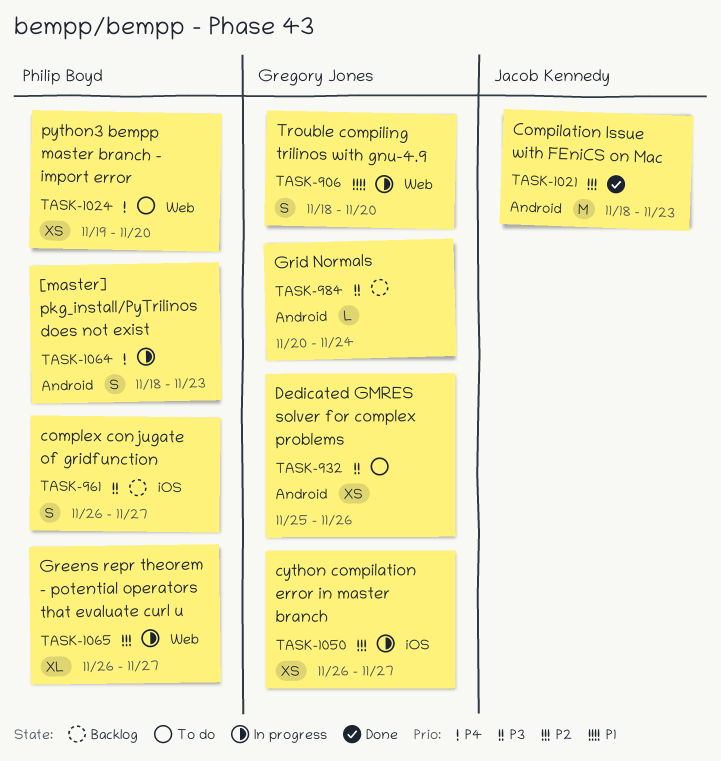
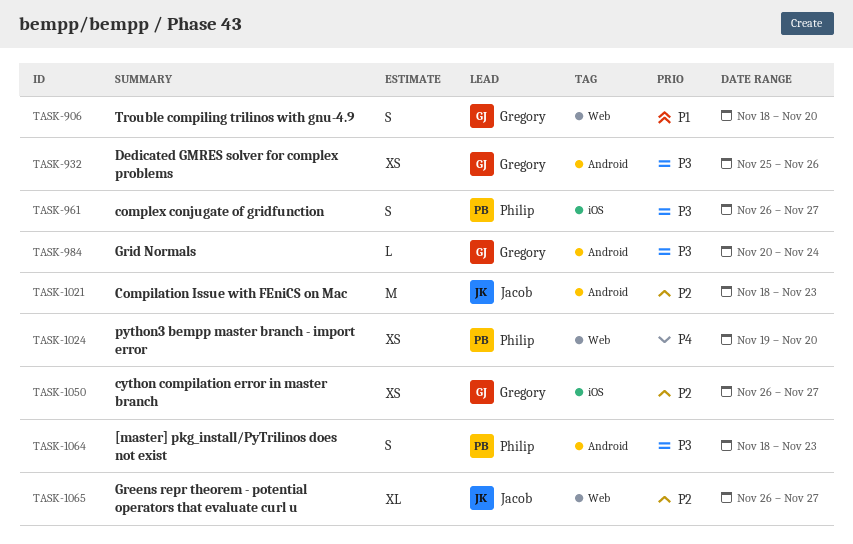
TASK-1064, priority: P4 -> P3
TASK-1065, owner: Philip Boyd -> Jacob Kennedy

